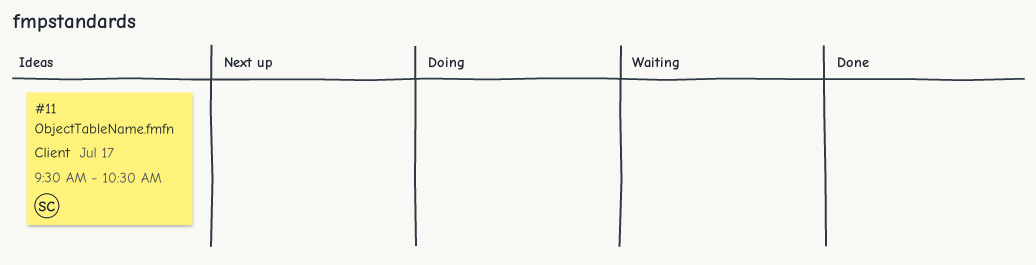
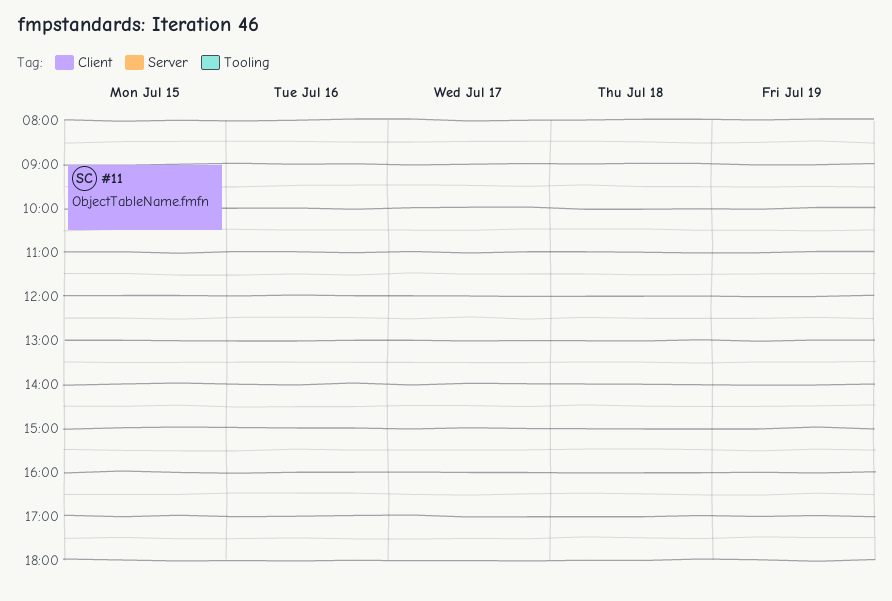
#11, day: Jul 17 -> Jul 15
#11, begins: 09:30 -> 09:00

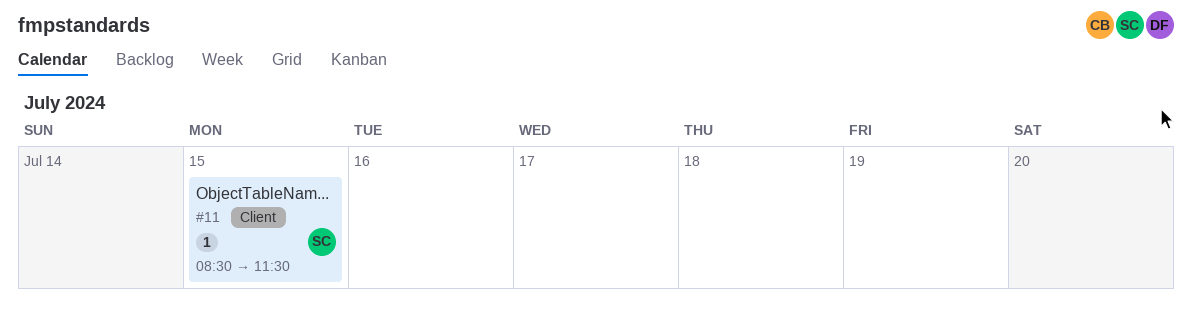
#11, begins: 09:00 -> 08:30
#11, ends: 10:30 -> 11:30

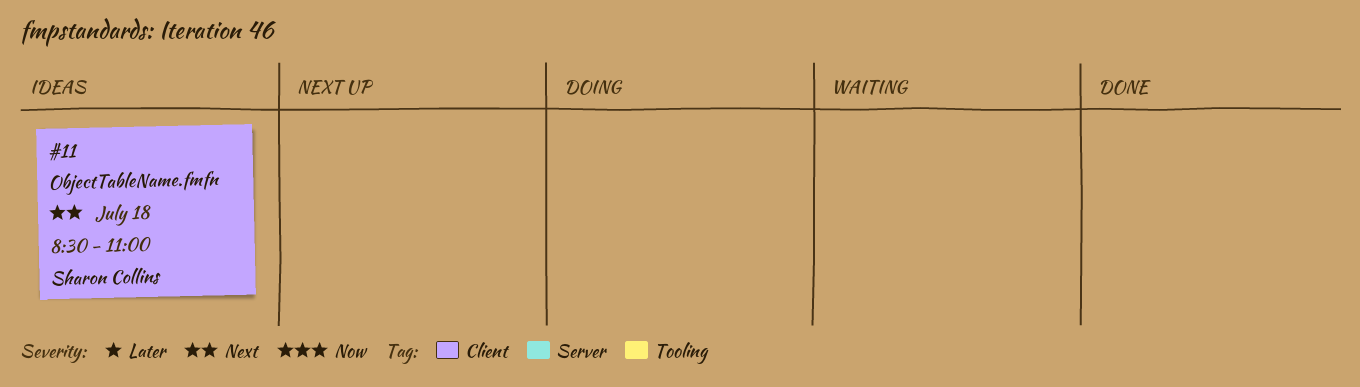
#11, day: Jul 15 -> Jul 18
#11, ends: 11:30 -> 11:00

